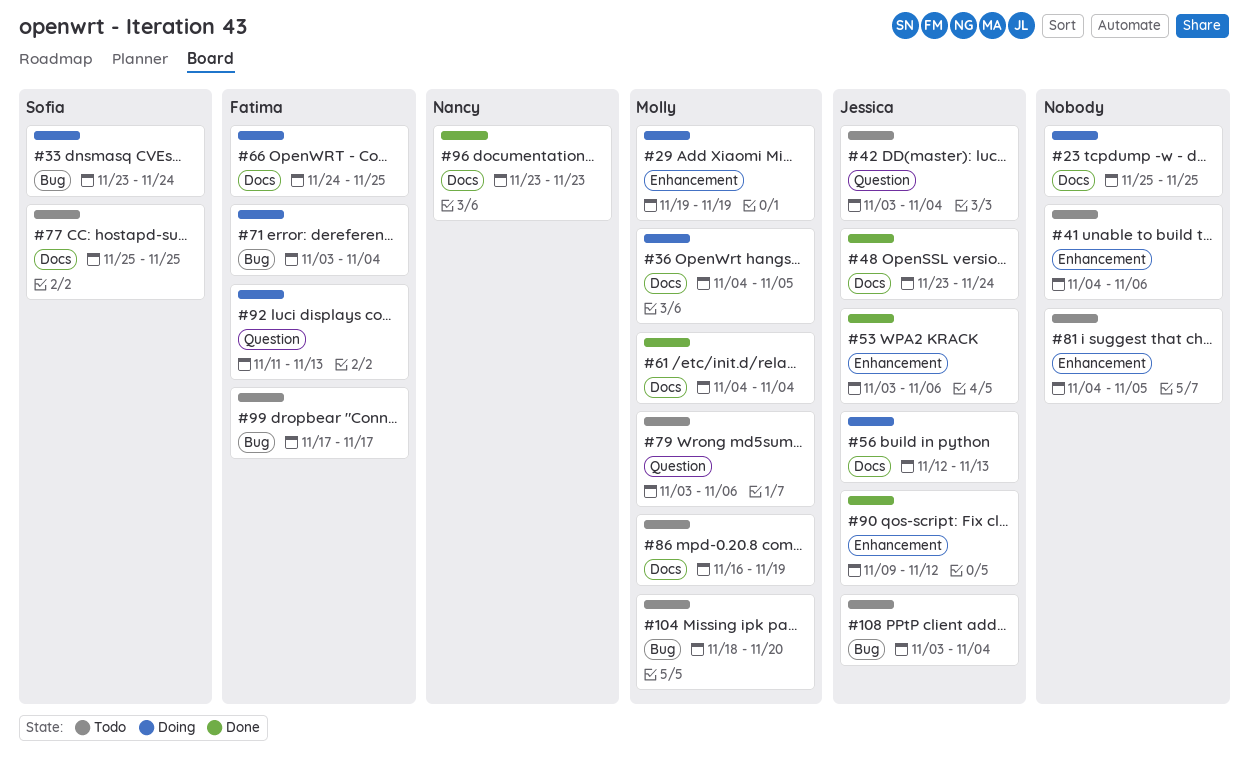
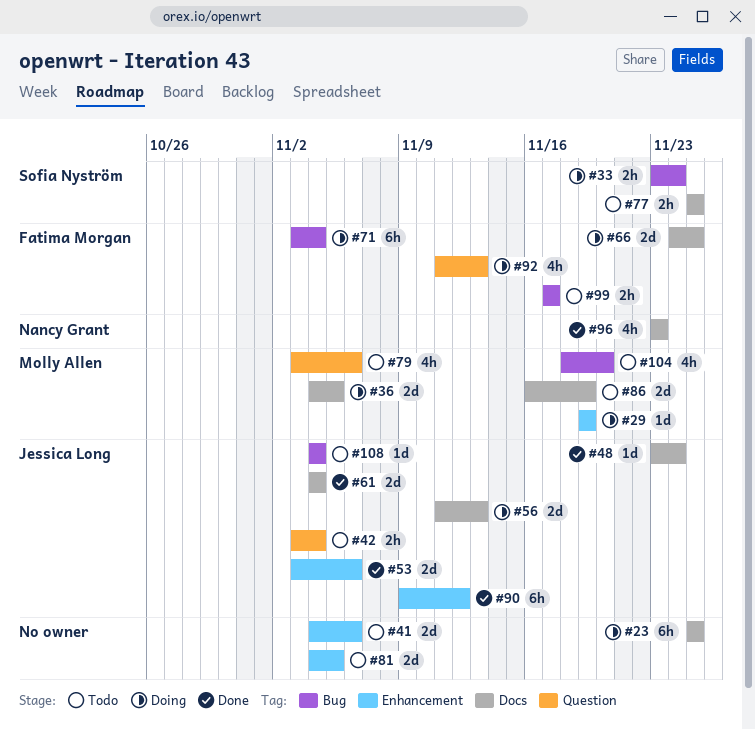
#56, start: Nov 12 -> Nov 11
#61, owner: Molly Allen -> Jessica Long
#108, start: Nov 3 -> Nov 4

